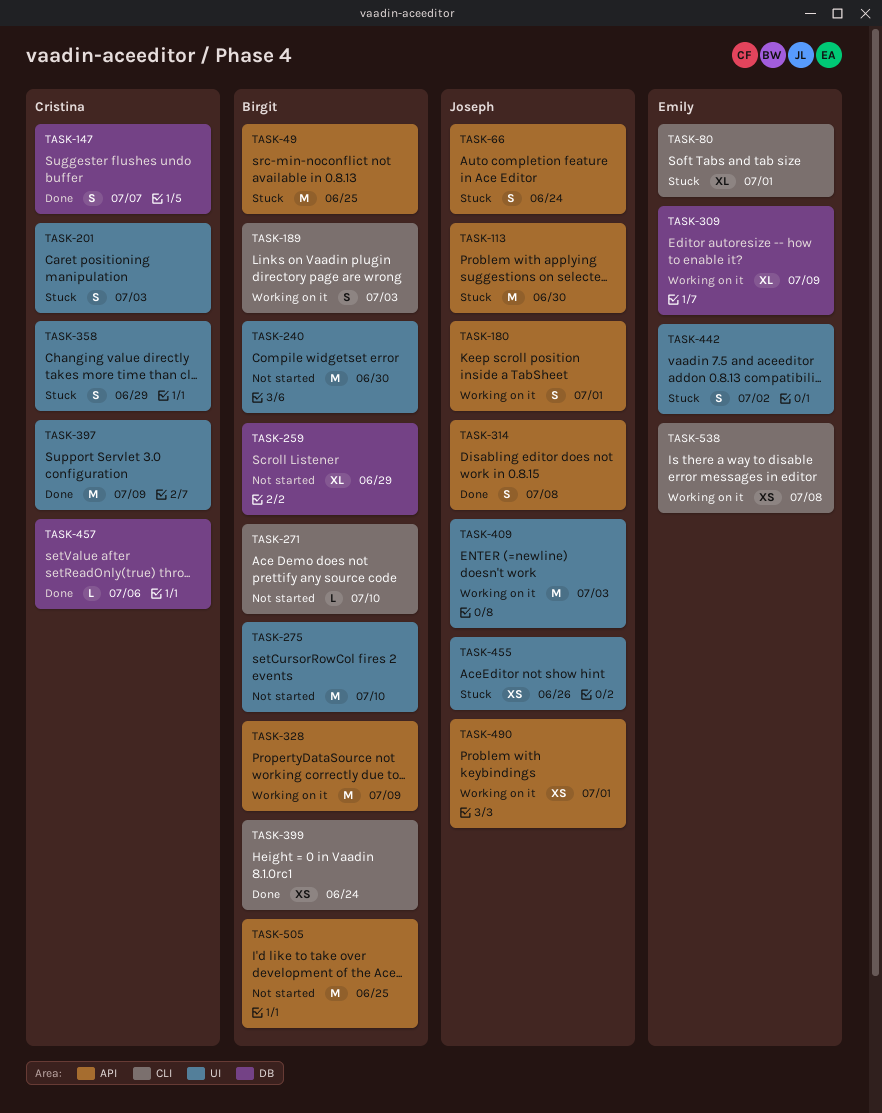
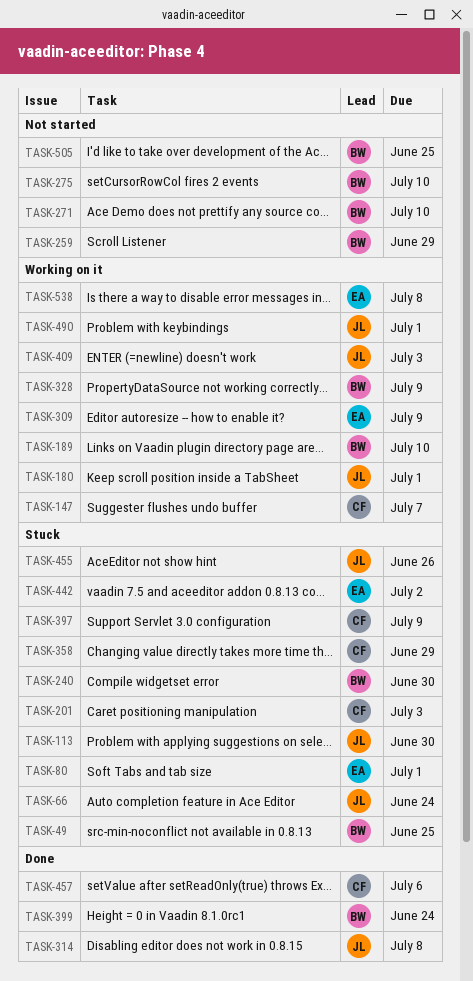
TASK-147, status: Done -> Working on it
TASK-189, due: Jul 3 -> Jul 10
TASK-240, status: Not started -> Stuck
TASK-397, status: Done -> Stuck

